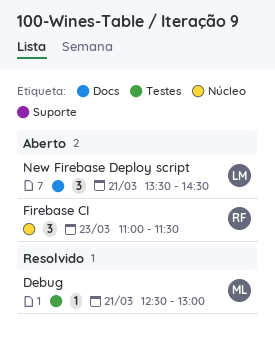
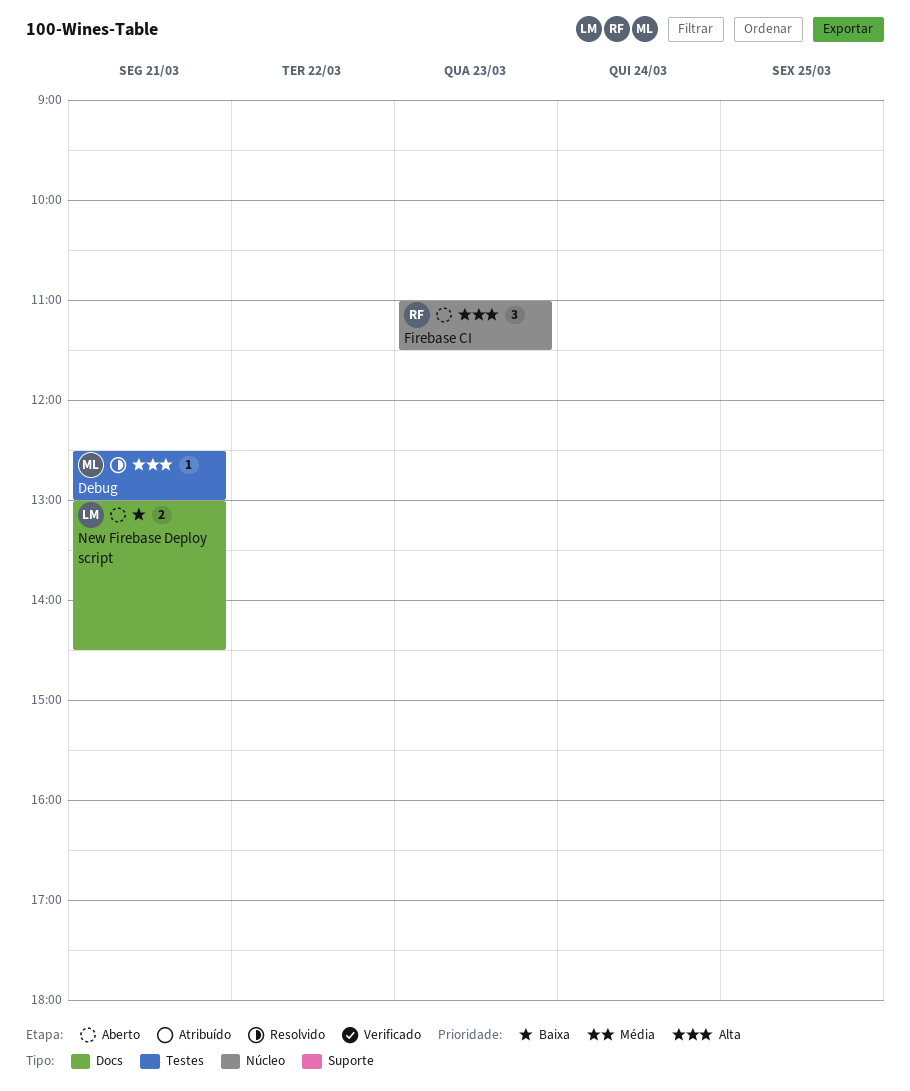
New Firebase Deploy script, estimate: 3 -> 2
New Firebase Deploy script, begins: 13:30 -> 13:00

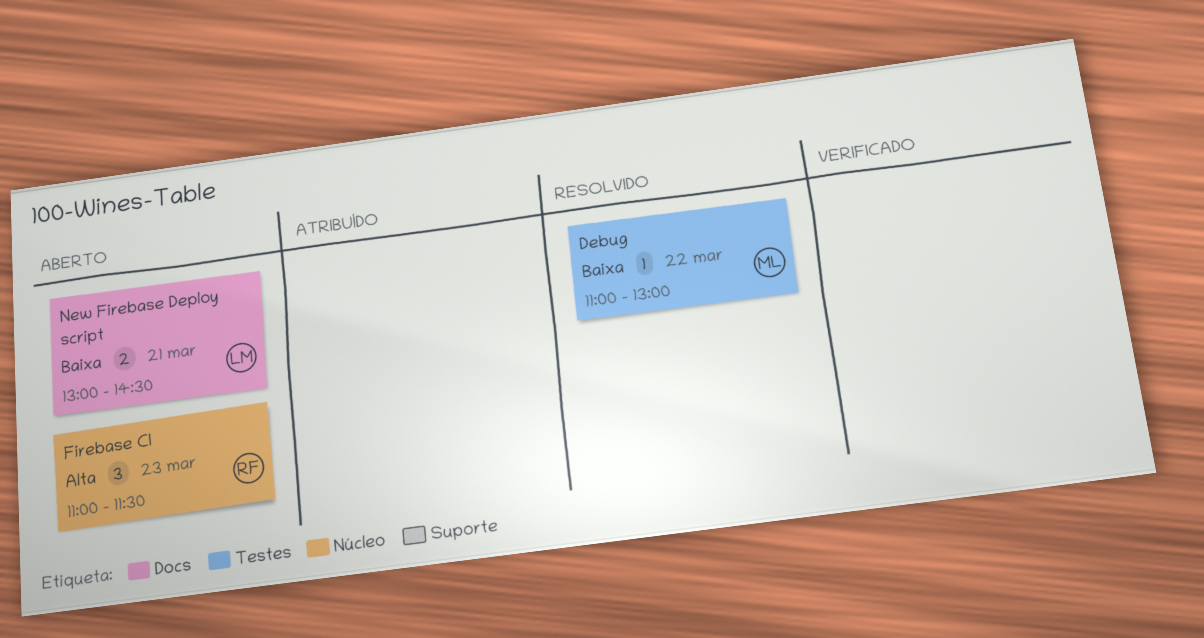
Debug, priority: Alta -> Baixa
Debug, day: Mar 21 -> Mar 22
Debug, begins: 12:30 -> 11:00

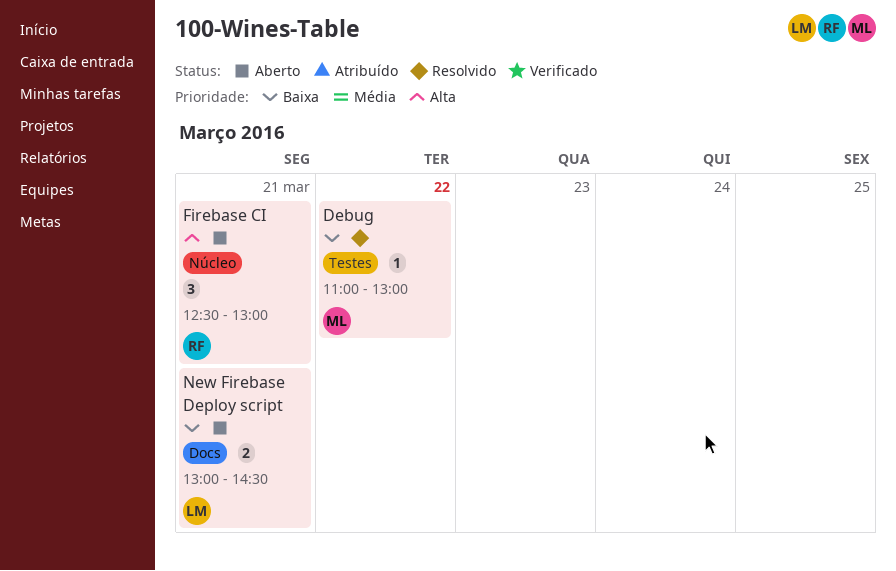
Firebase CI, day: Mar 23 -> Mar 21
Firebase CI, begins: 11:00 -> 12:30
Firebase CI, ends: 11:30 -> 13:00

